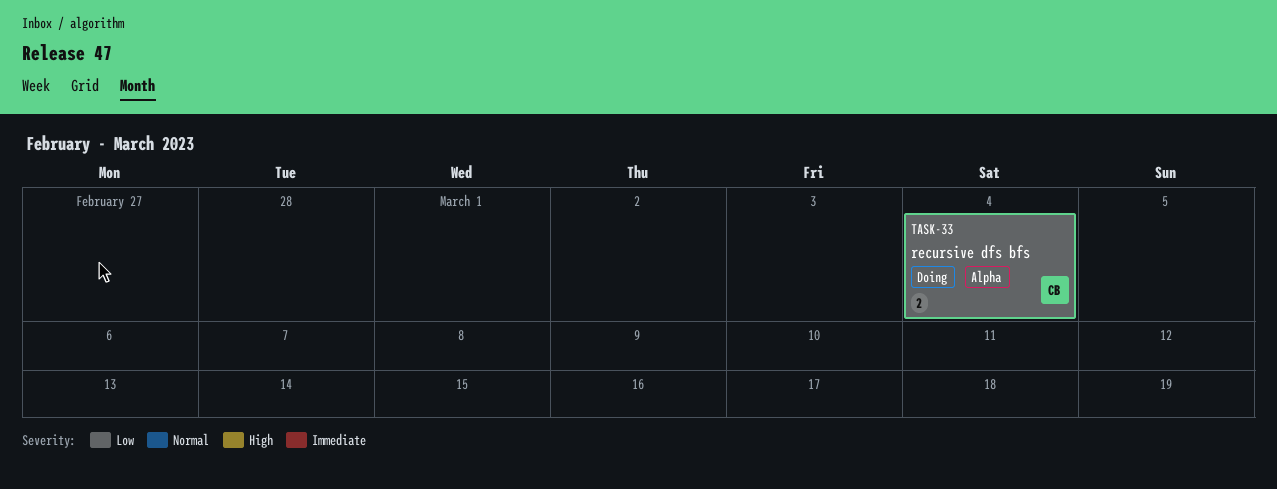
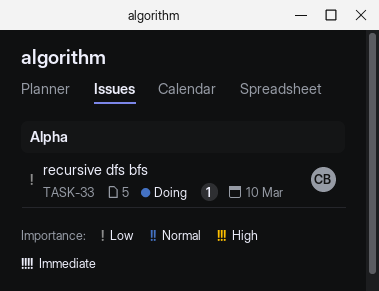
TASK-33, estimate: 2 -> 1
TASK-33, due: Mar 4 -> Mar 10

